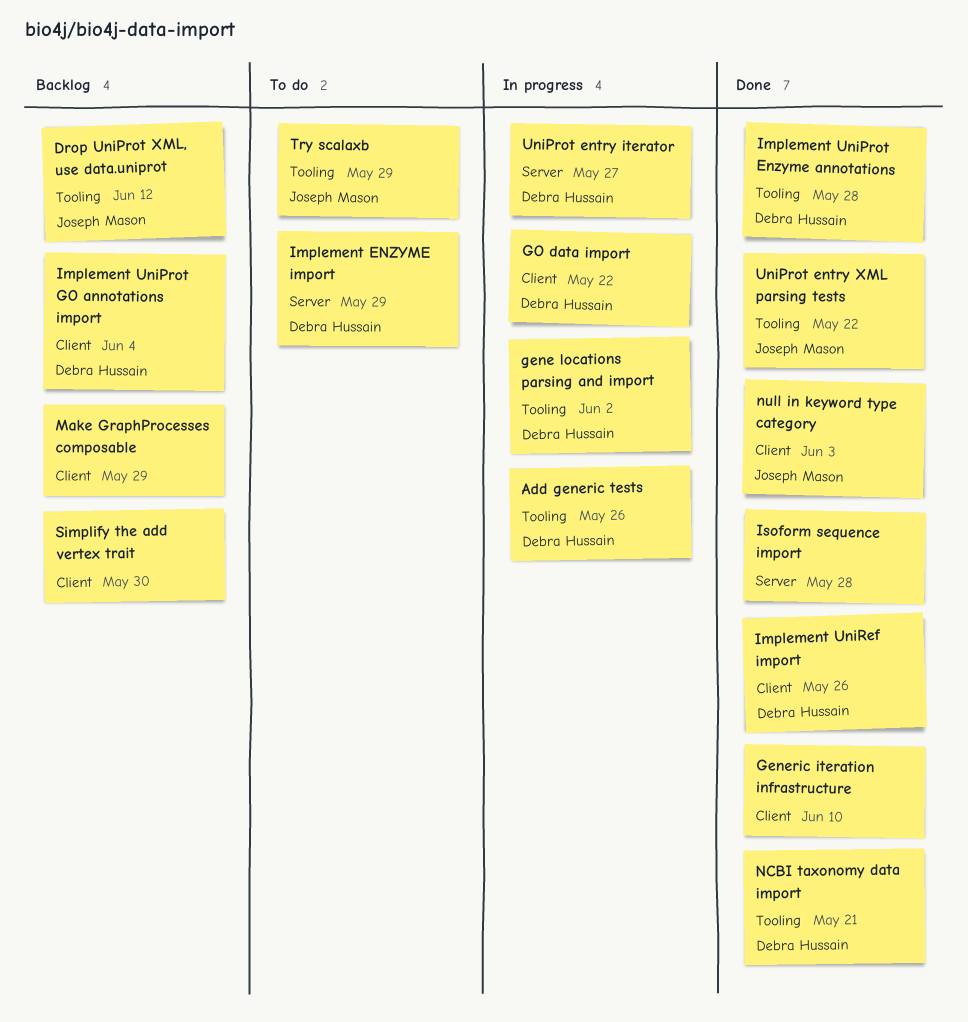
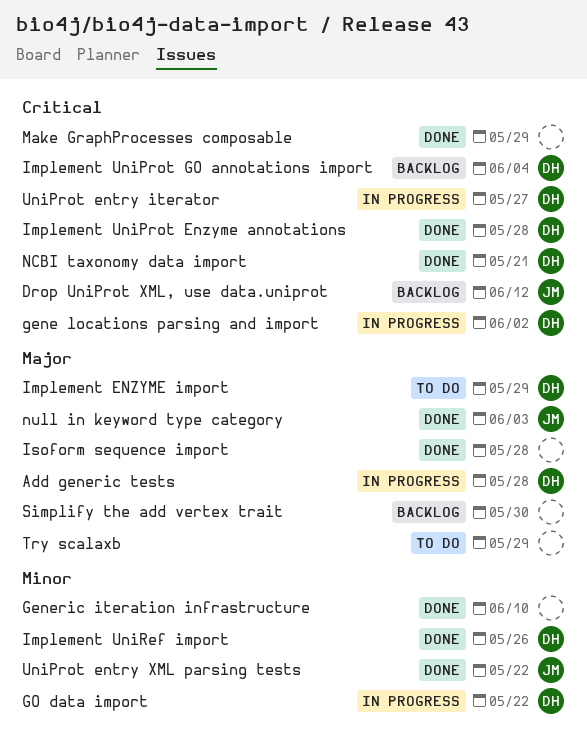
Add generic tests, due: May 26 -> May 28
Make GraphProcesses composable, status: Backlog -> Done
Try scalaxb, owner: Joseph Mason -> none

